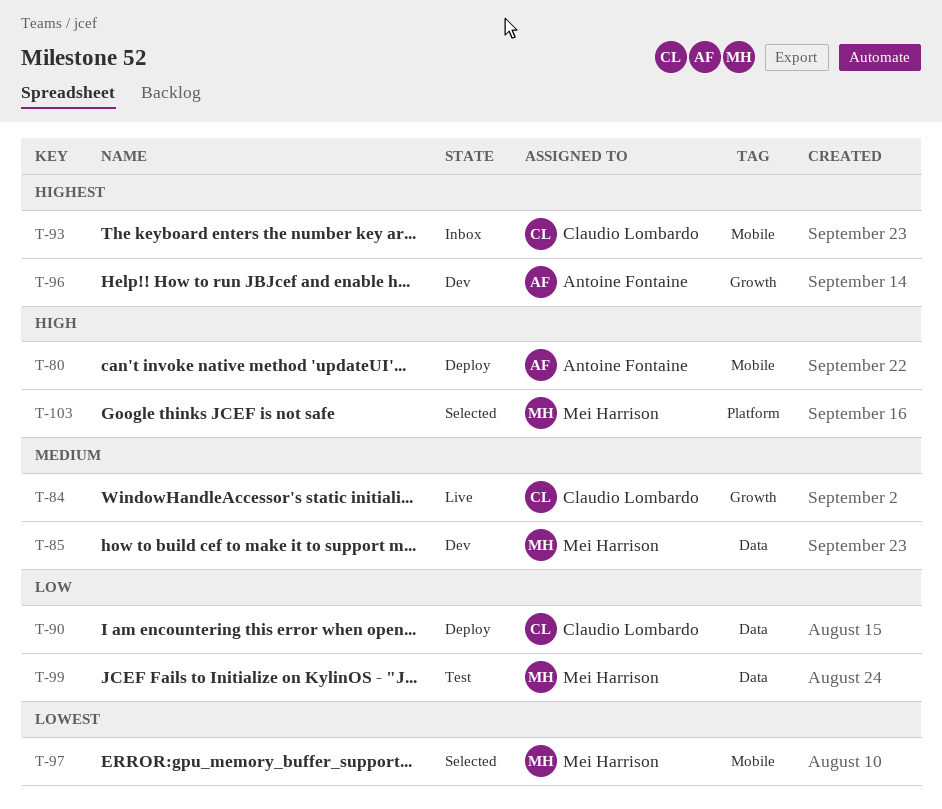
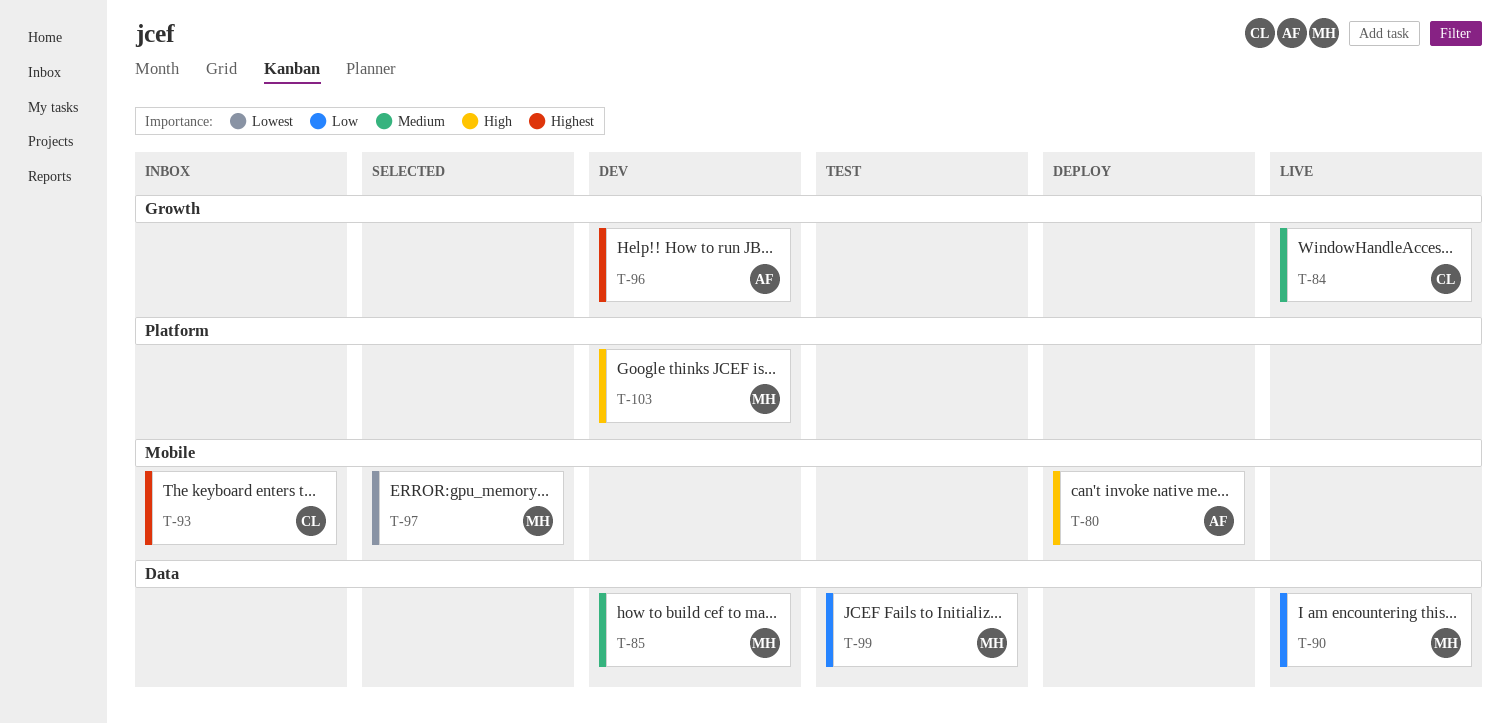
T-90, status: Deploy -> Live
T-90, owner: Claudio Lombardo -> Mei Harrison
T-103, status: Selected -> Dev

